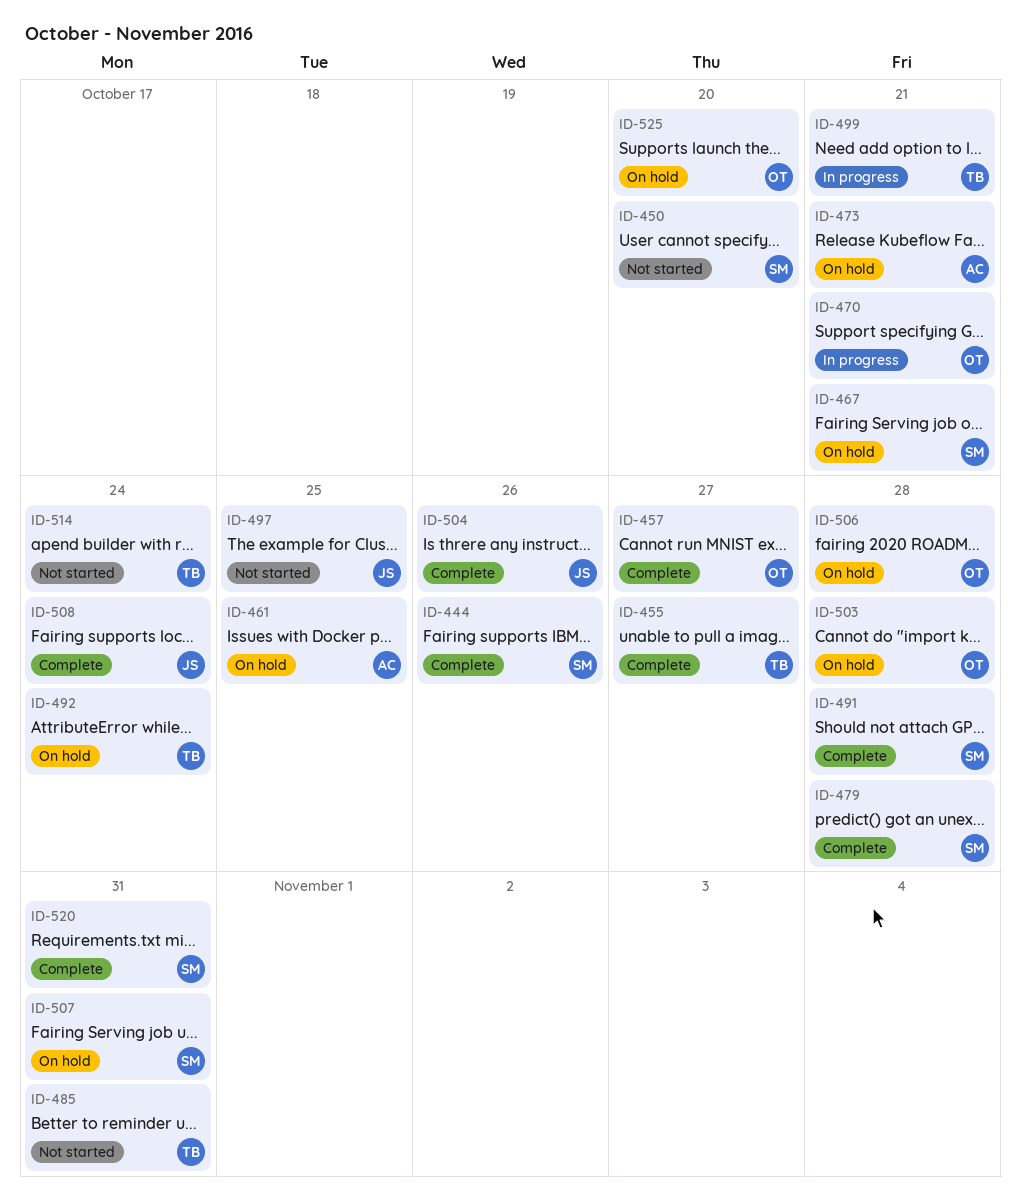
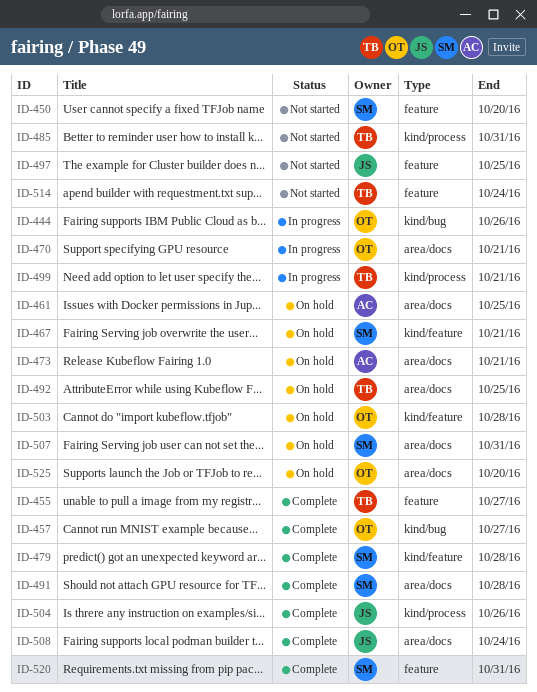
ID-444, status: Complete -> In progress
ID-444, owner: SM -> OT
ID-492, due: Oct 24 -> Oct 25
ID-506: present -> none

